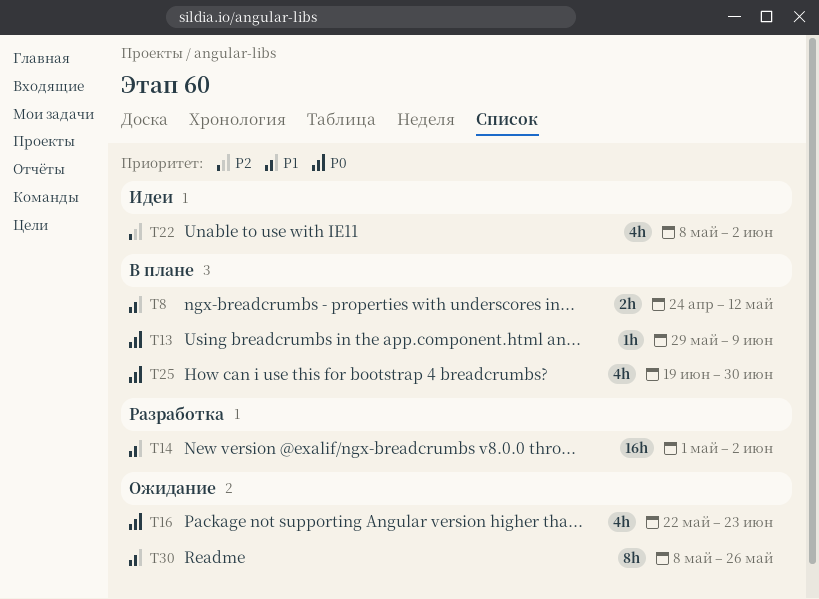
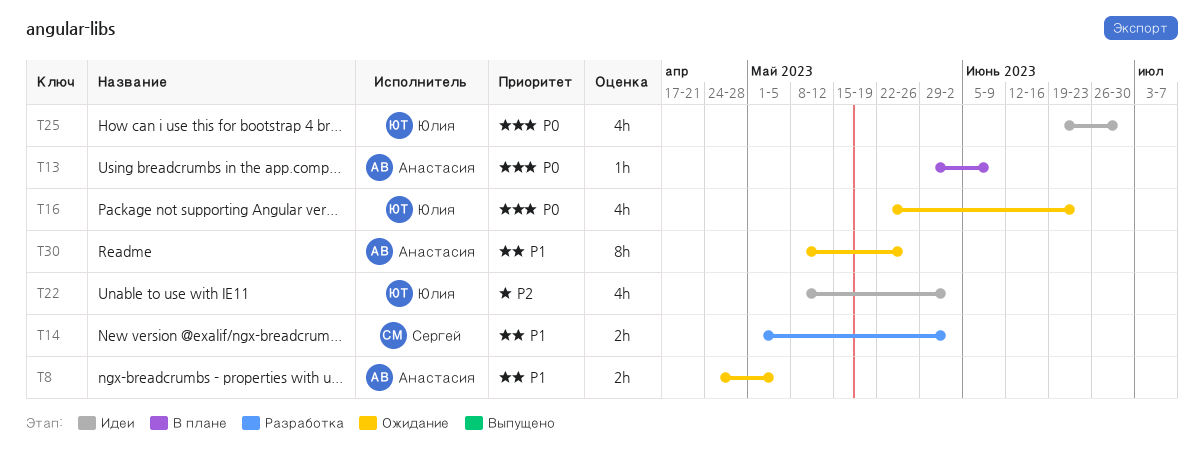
T8, status: В плане -> Ожидание
T8, due: May 12 -> May 5
T14, estimate: 16h -> 2h
T25, status: В плане -> Идеи

